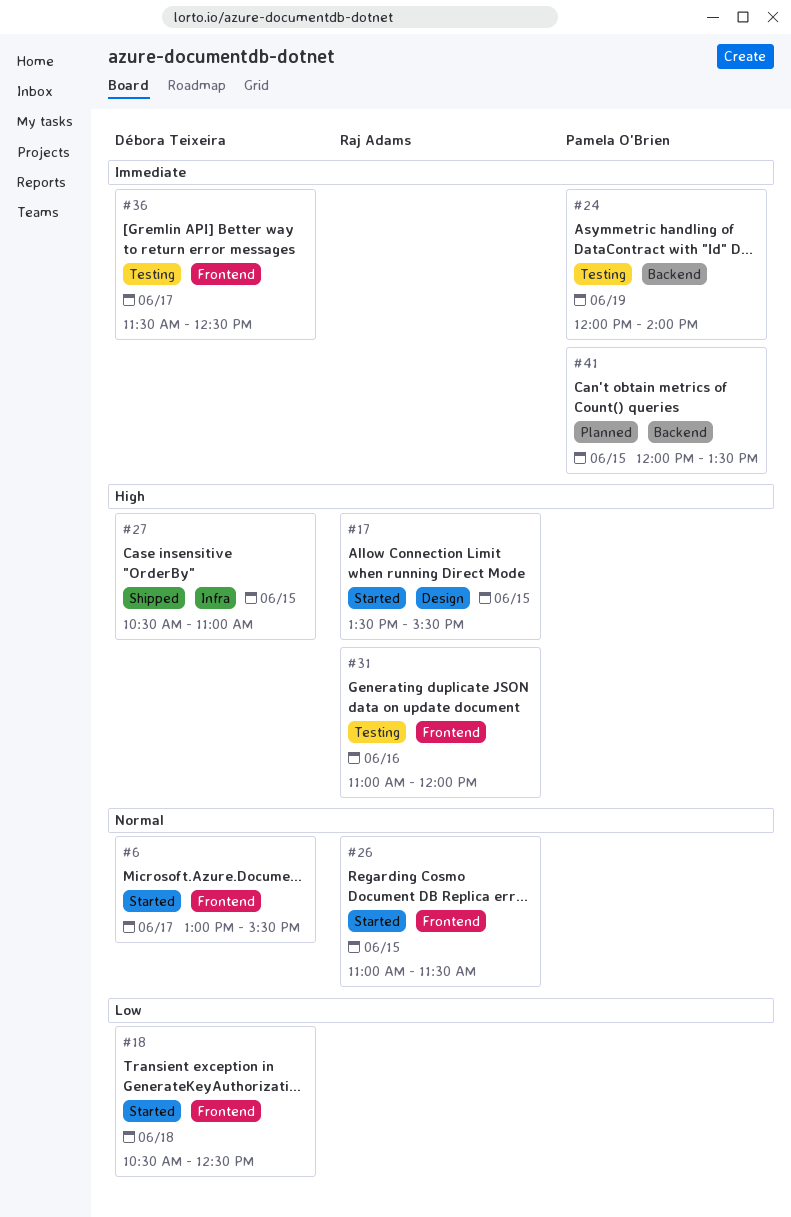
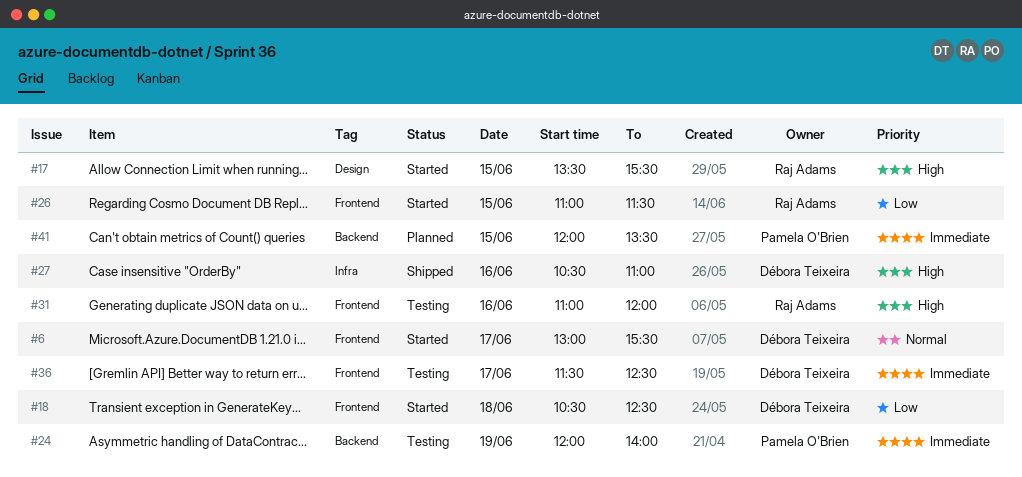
#26, priority: Normal -> Low
#27, day: Jun 15 -> Jun 16

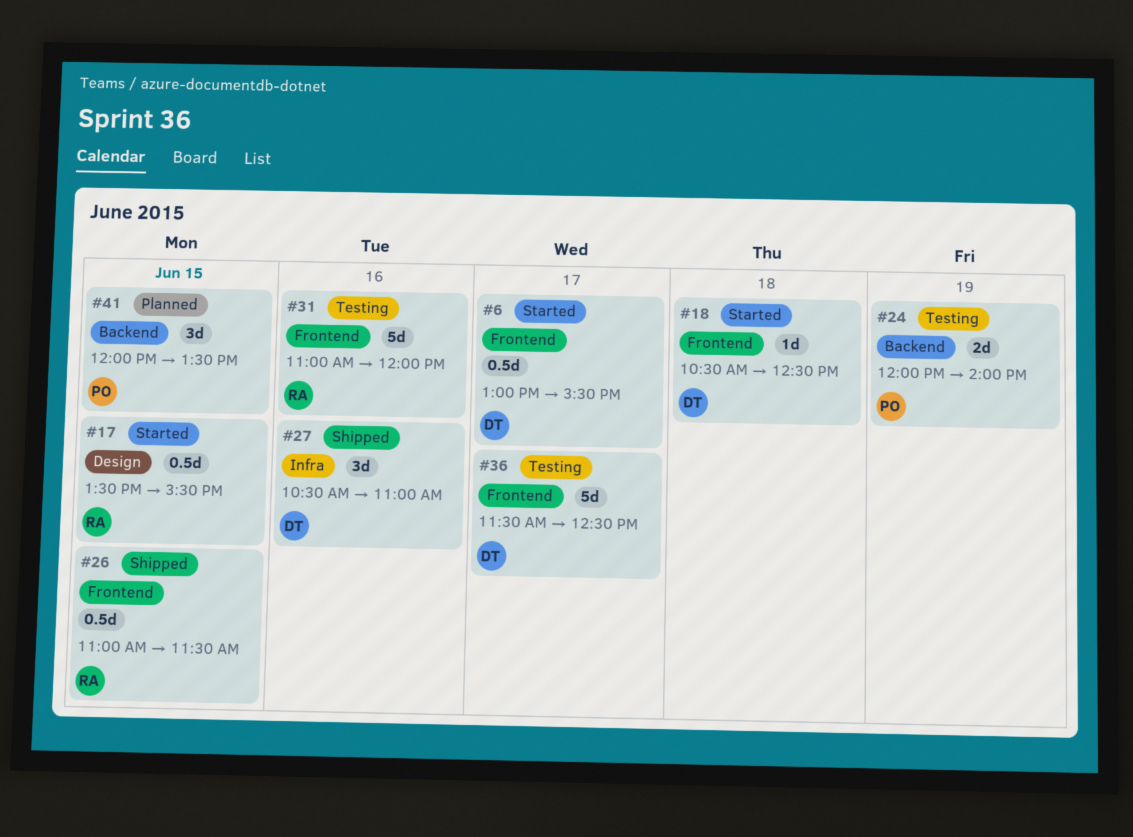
#26, status: Started -> Shipped

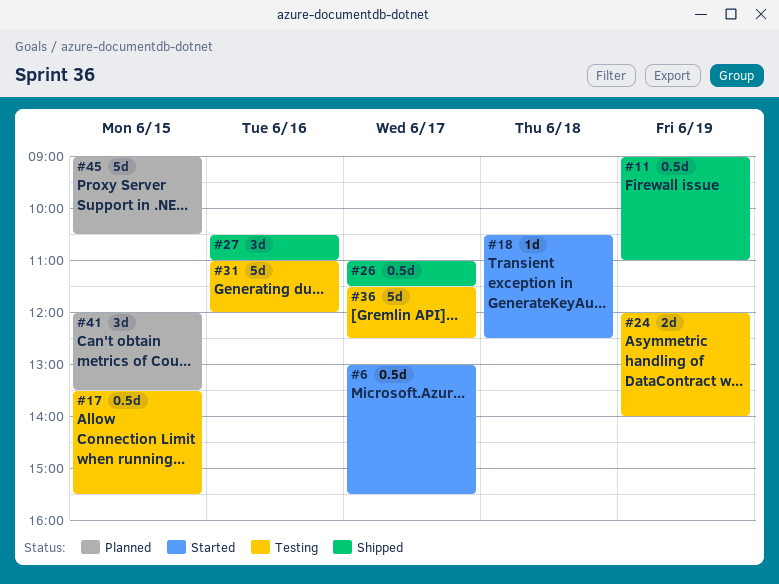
#11: none -> present
#17, status: Started -> Testing
#26, day: Jun 15 -> Jun 17
#45: none -> present

